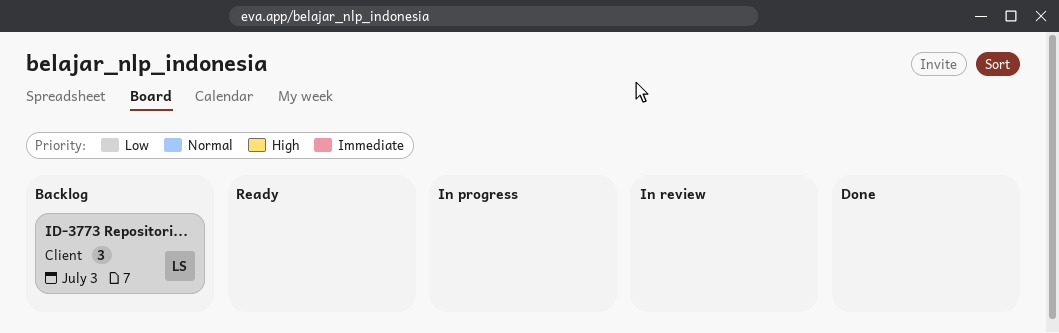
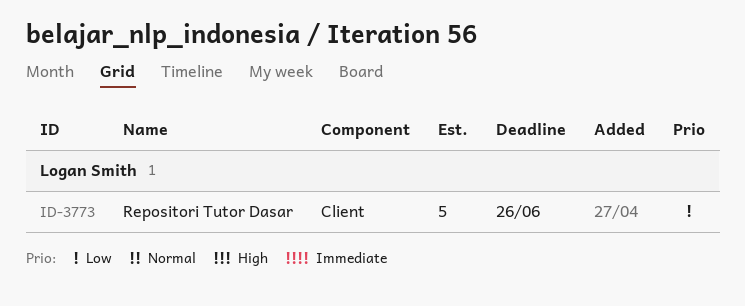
ID-3773, estimate: 3 -> 5
ID-3773, due: Jul 3 -> Jun 26

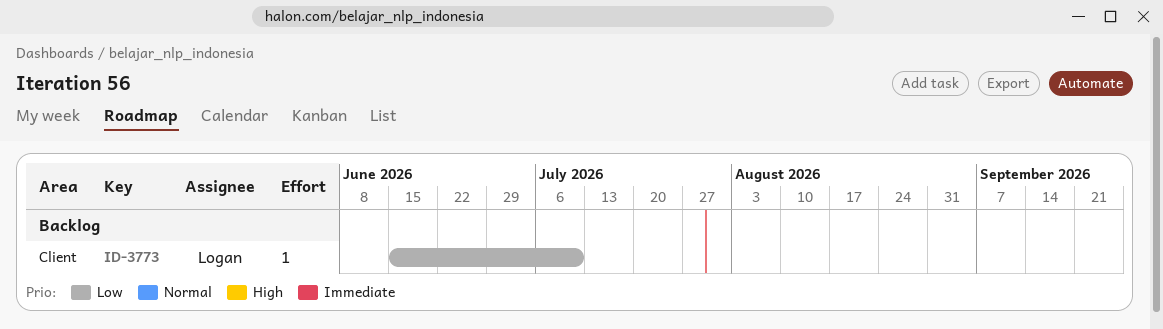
ID-3773, estimate: 5 -> 1
ID-3773, due: Jun 26 -> Jul 10

